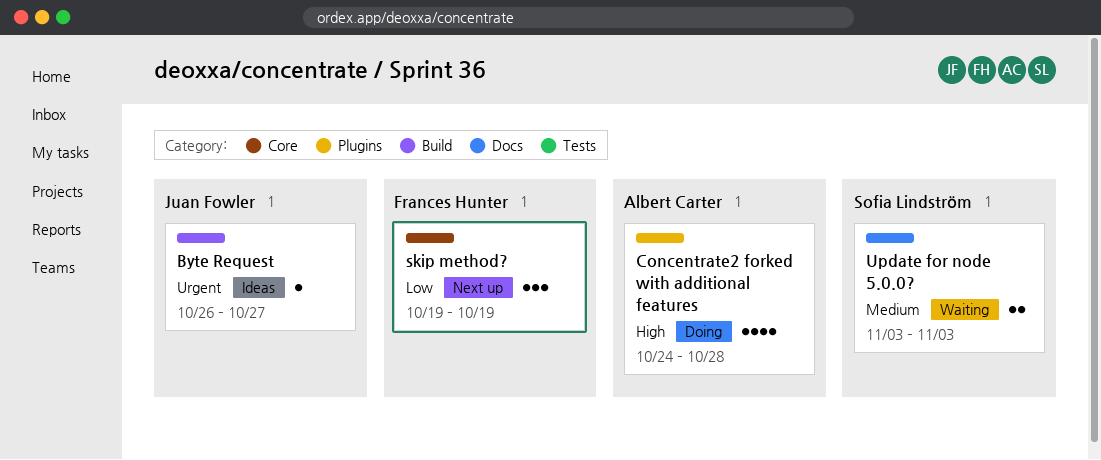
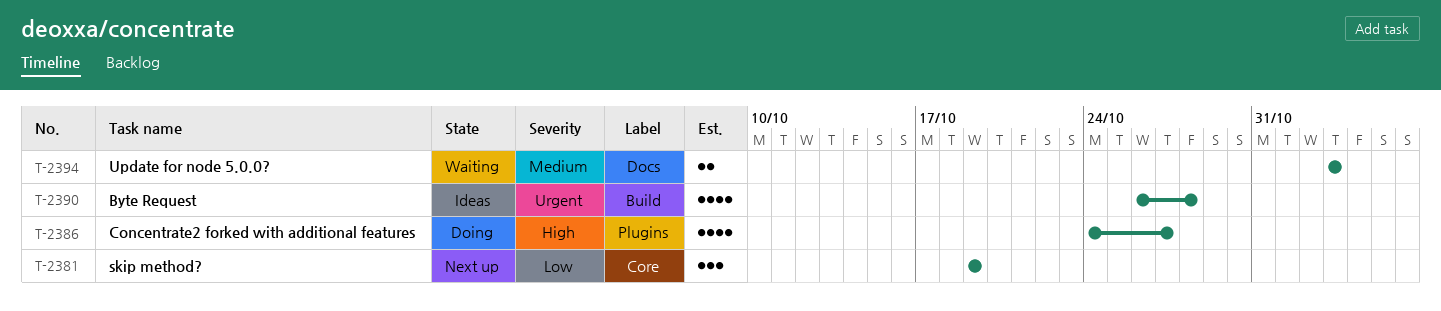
Byte Request, estimate: 1 -> 4
Byte Request, due: Oct 27 -> Oct 28
Concentrate2 forked with additional features, due: Oct 28 -> Oct 27

